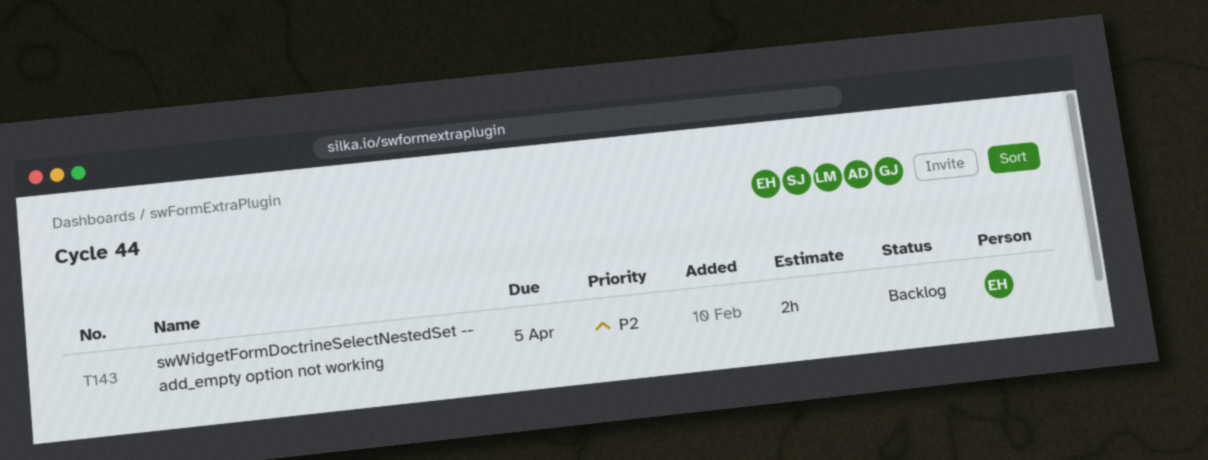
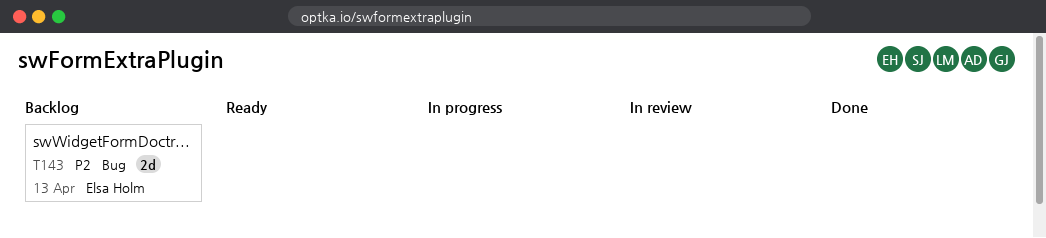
T143, estimate: 2h -> 2d
T143, due: Apr 5 -> Apr 13

